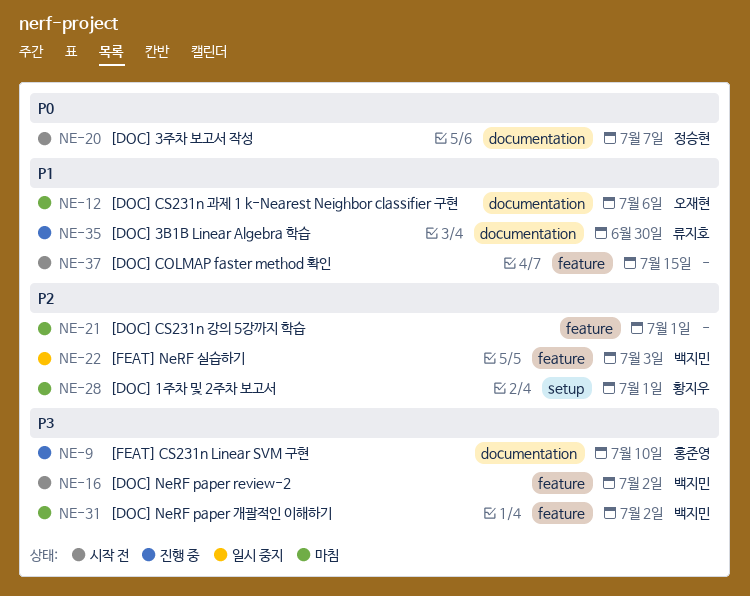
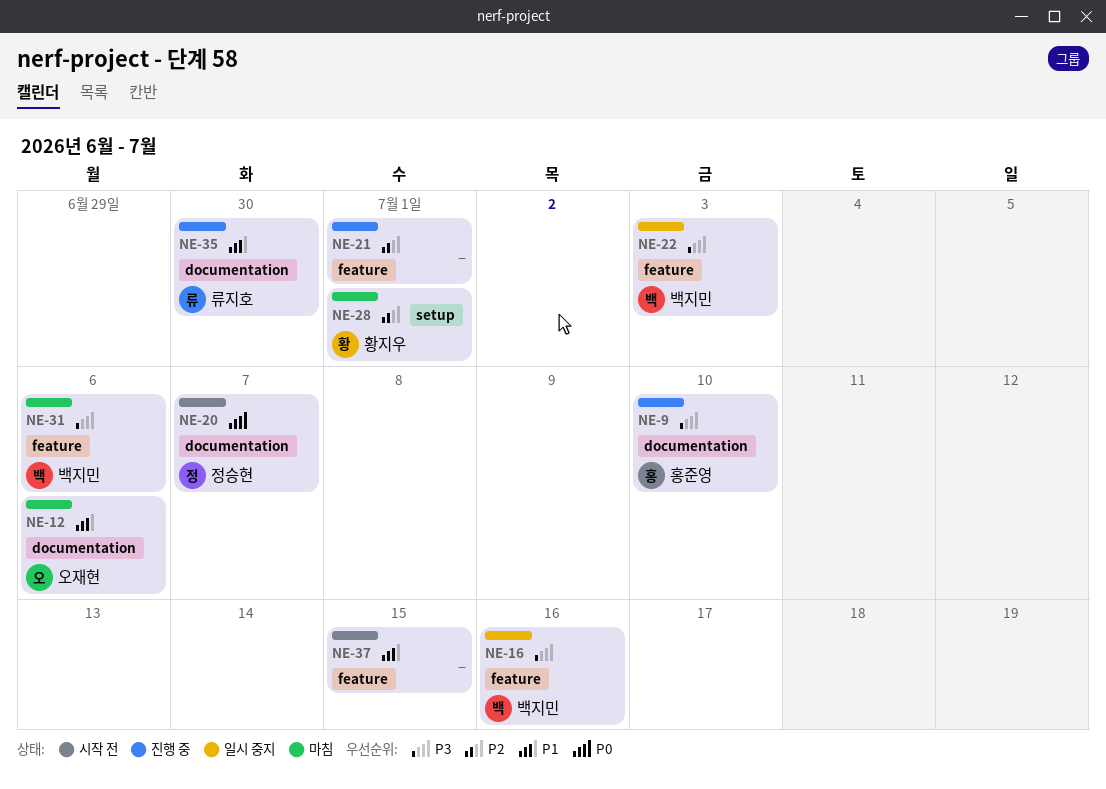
NE-16, status: 시작 전 -> 일시 중지
NE-16, due: Jul 2 -> Jul 16
NE-21, status: 마침 -> 진행 중
NE-22, priority: P2 -> P3
NE-31, due: Jul 2 -> Jul 6

